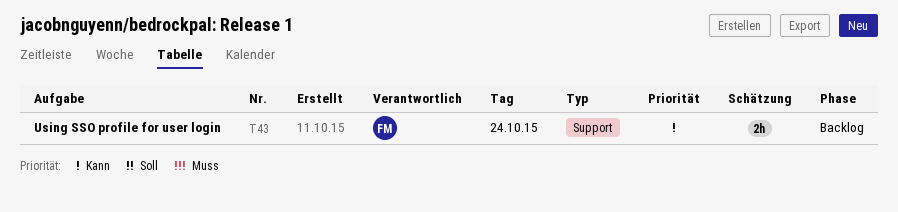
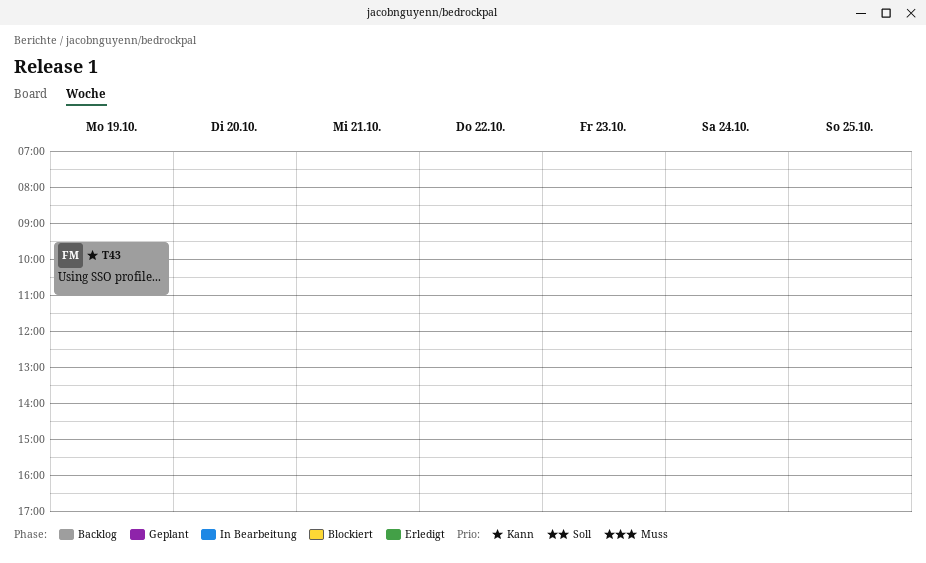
T43, day: Oct 24 -> Oct 19

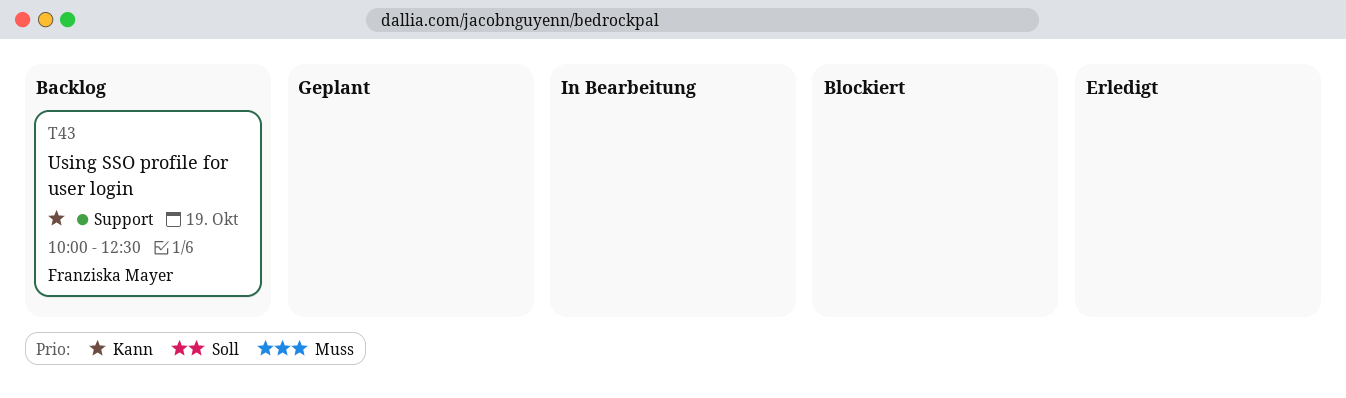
T43, begins: 09:30 -> 10:00
T43, ends: 11:00 -> 12:30

